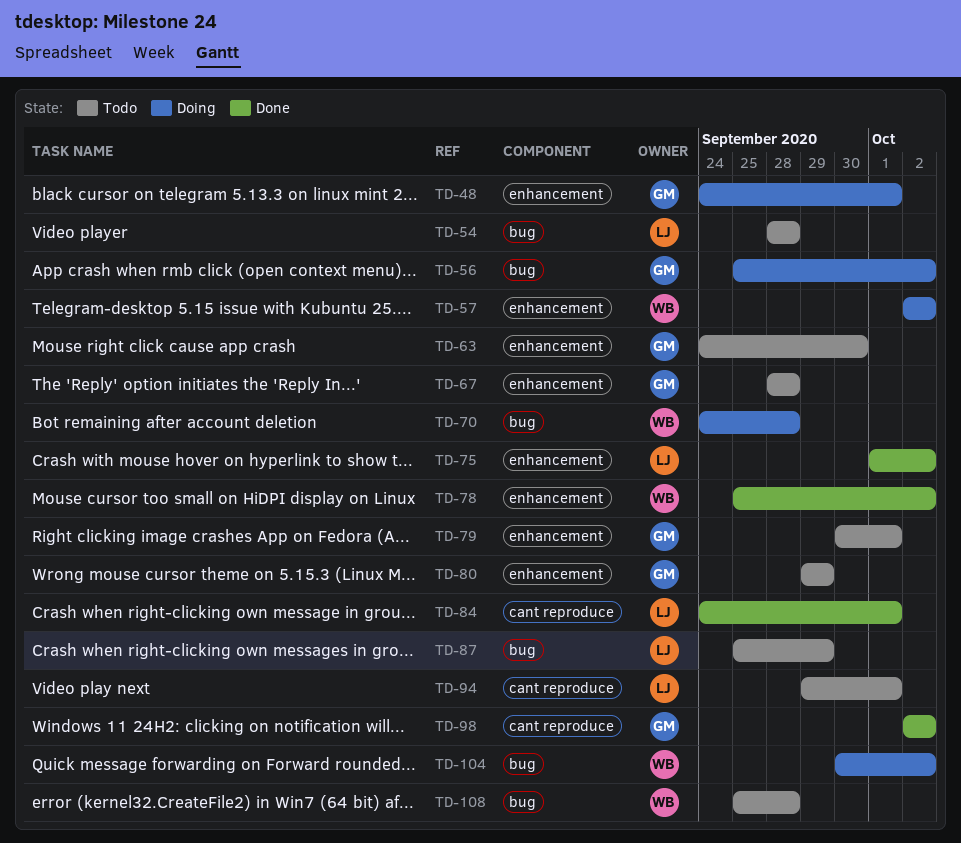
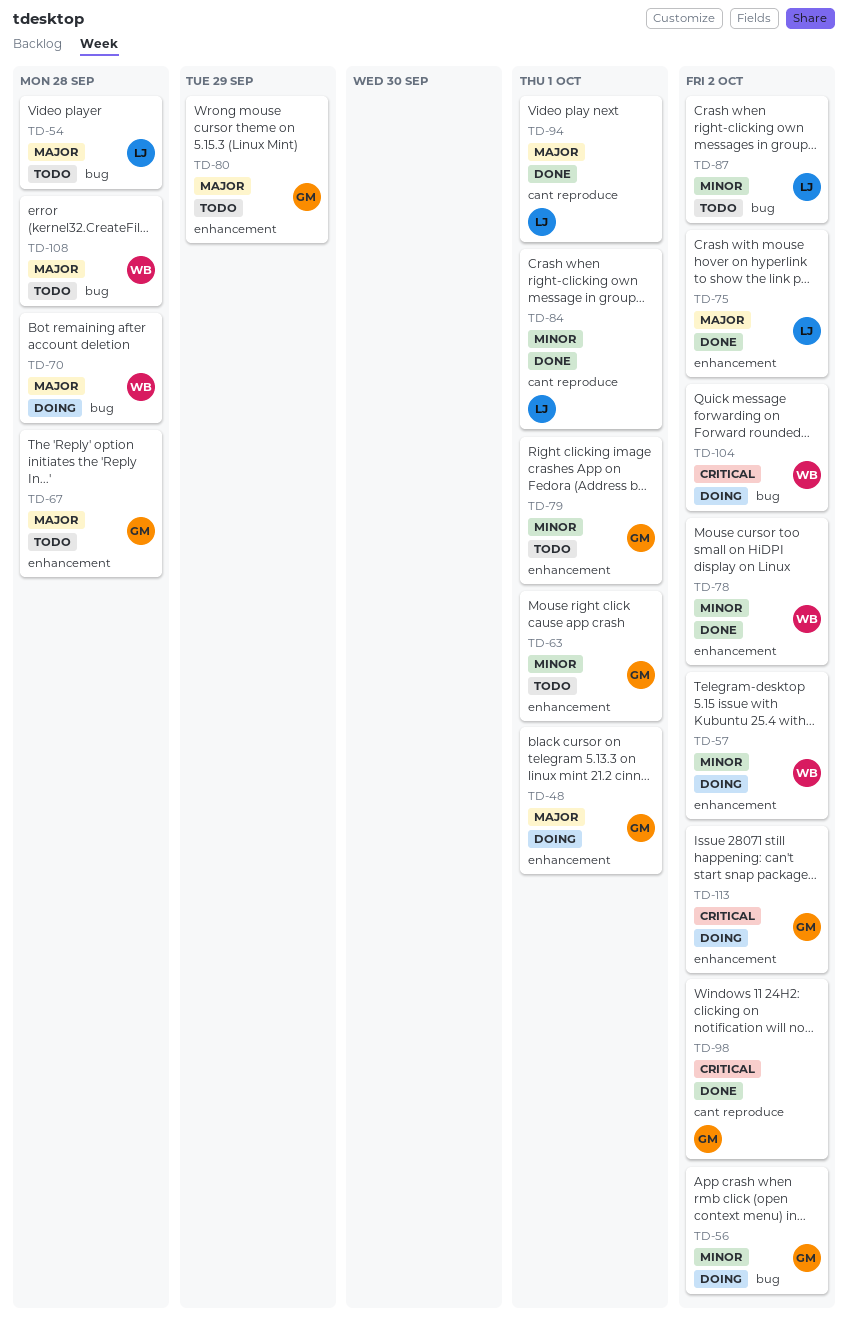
TD-63, due: Sep 30 -> Oct 1
TD-87, due: Sep 29 -> Oct 2
TD-94, status: Todo -> Done
TD-113: none -> present

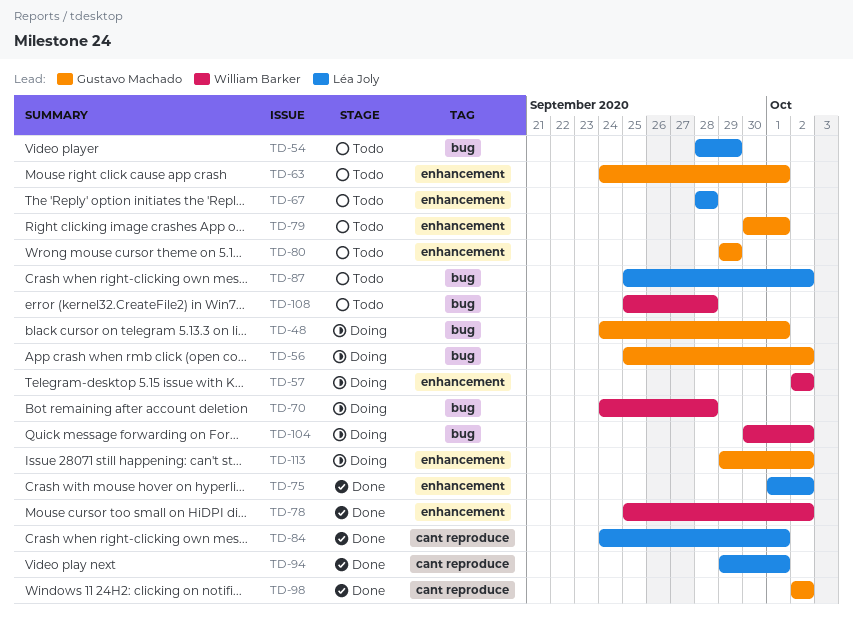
TD-48, label: enhancement -> bug
TD-54, due: Sep 28 -> Sep 29
TD-67, owner: Gustavo Machado -> Léa Joly

